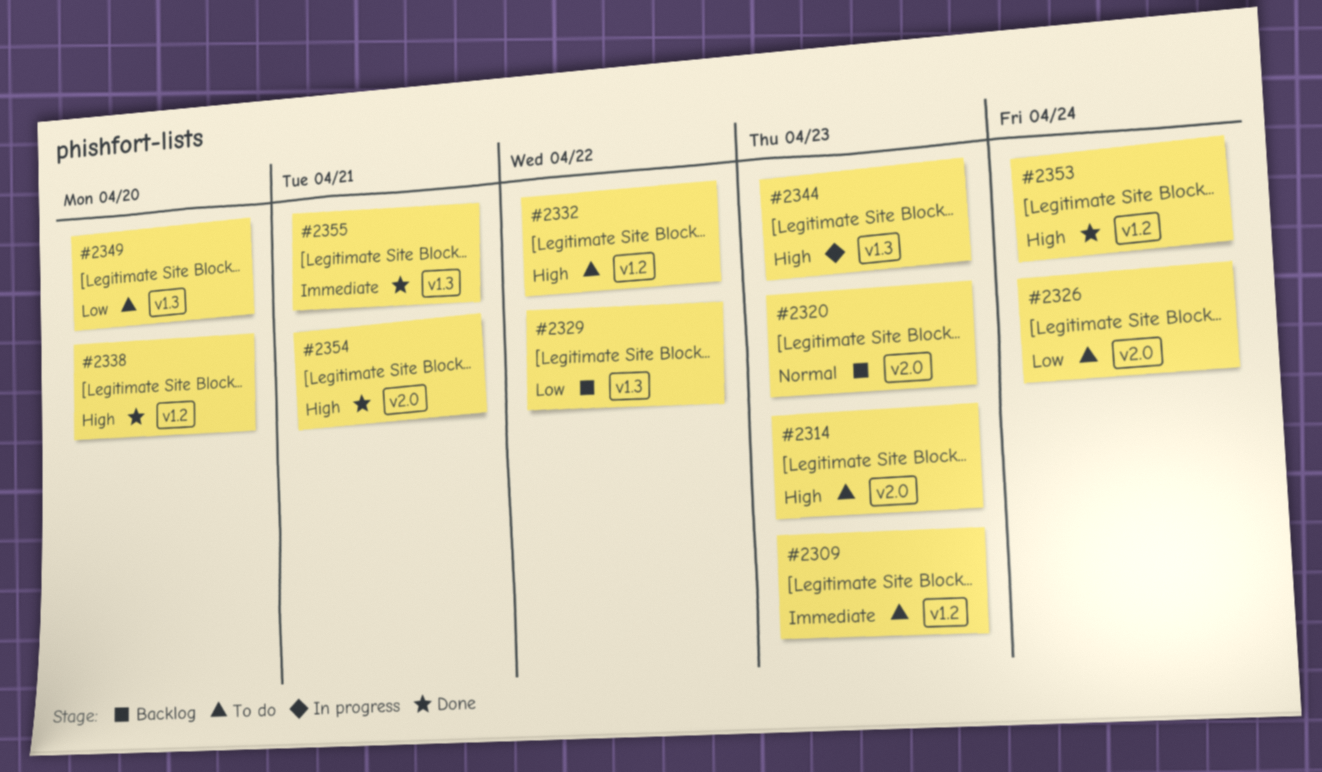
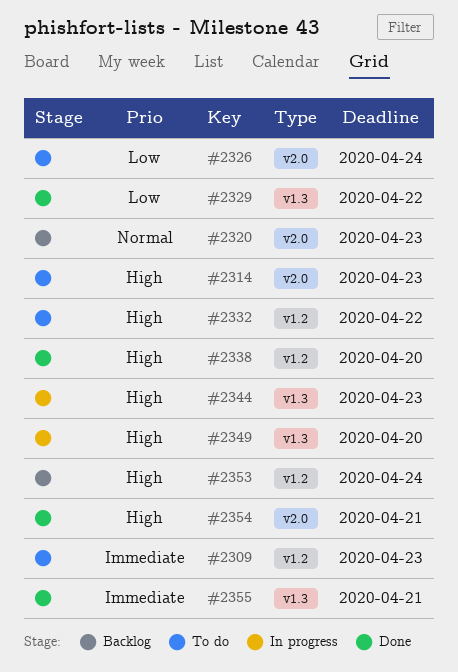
#2329, status: Backlog -> Done
#2349, status: To do -> In progress
#2349, priority: Low -> High
#2353, status: Done -> Backlog

